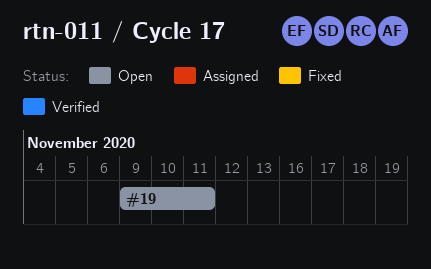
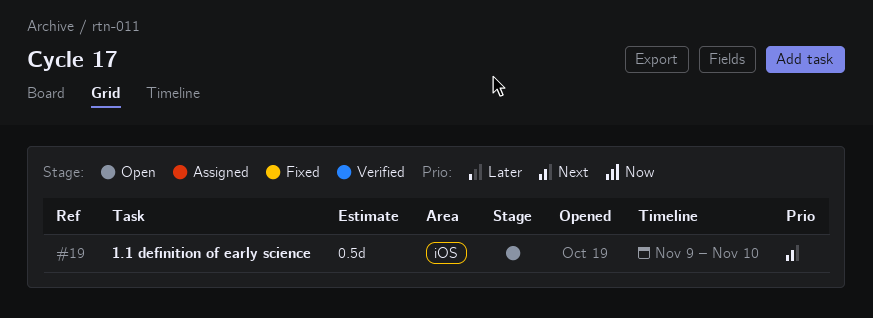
#19, due: Nov 11 -> Nov 10

